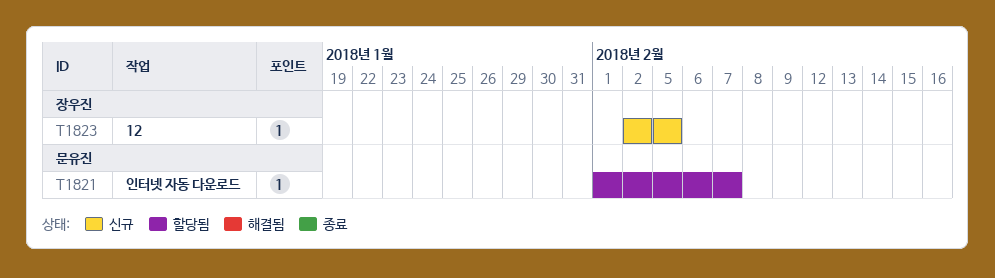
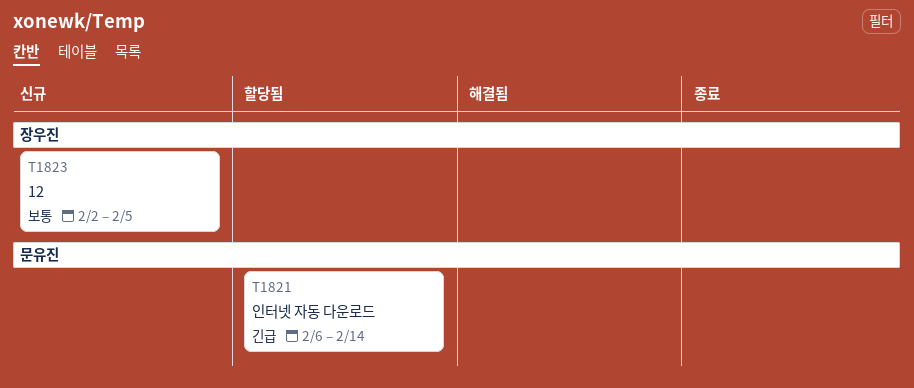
T1821, start: Feb 1 -> Feb 6
T1821, due: Feb 7 -> Feb 14

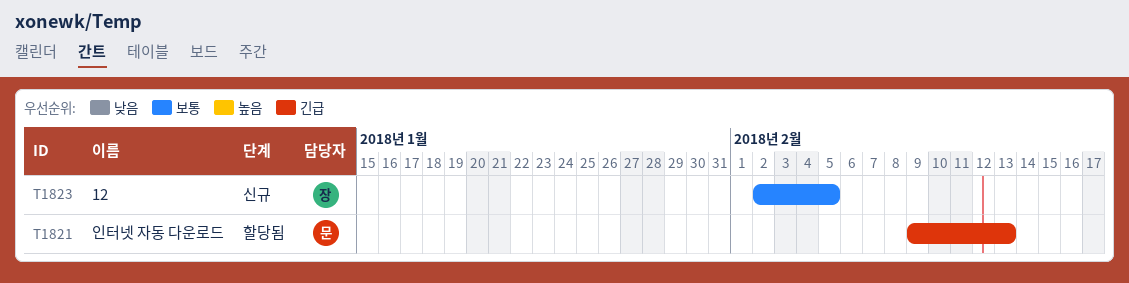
T1821, start: Feb 6 -> Feb 9
T1821, due: Feb 14 -> Feb 13

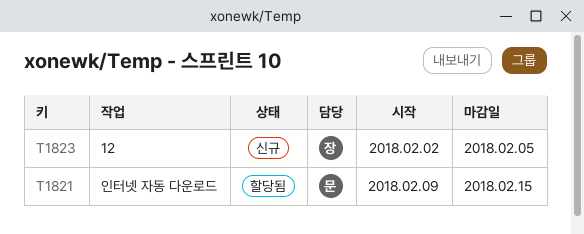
T1821, due: Feb 13 -> Feb 15

